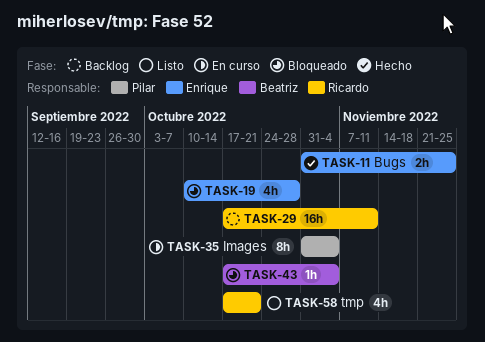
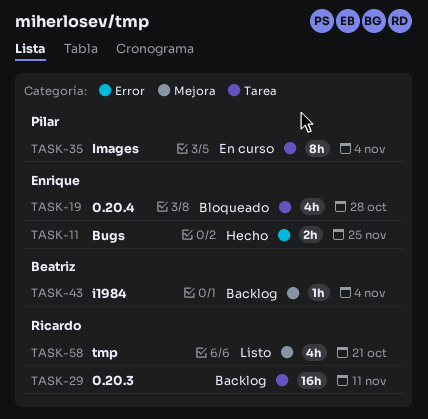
TASK-43, status: Bloqueado -> Backlog

